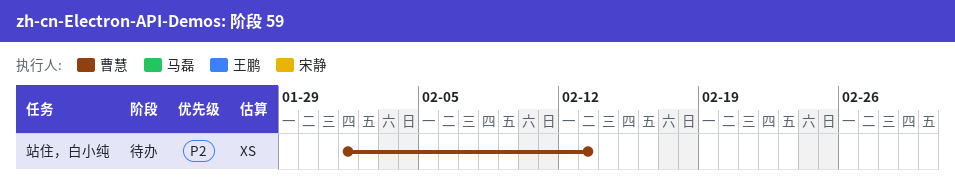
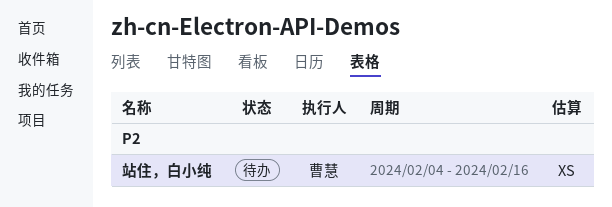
站住，白小纯, start: Feb 1 -> Feb 4
站住，白小纯, due: Feb 13 -> Feb 16

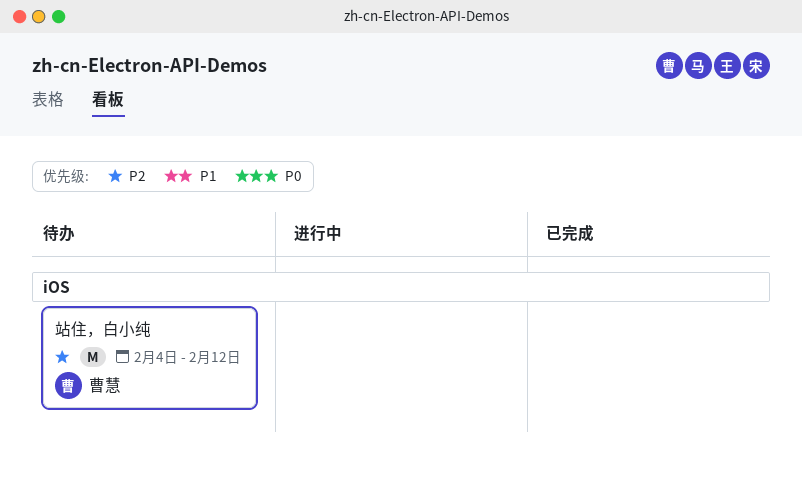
站住，白小纯, estimate: XS -> M
站住，白小纯, due: Feb 16 -> Feb 12

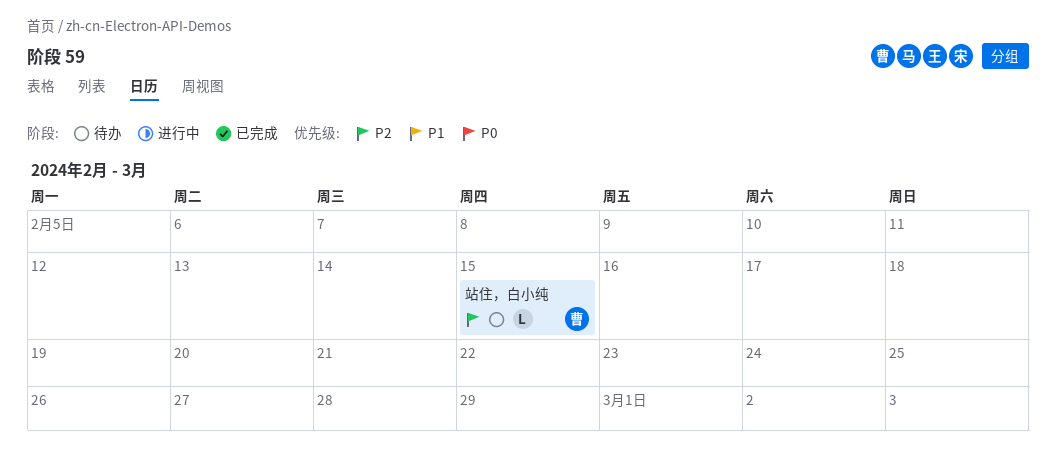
站住，白小纯, estimate: M -> L
站住，白小纯, due: Feb 12 -> Feb 15

